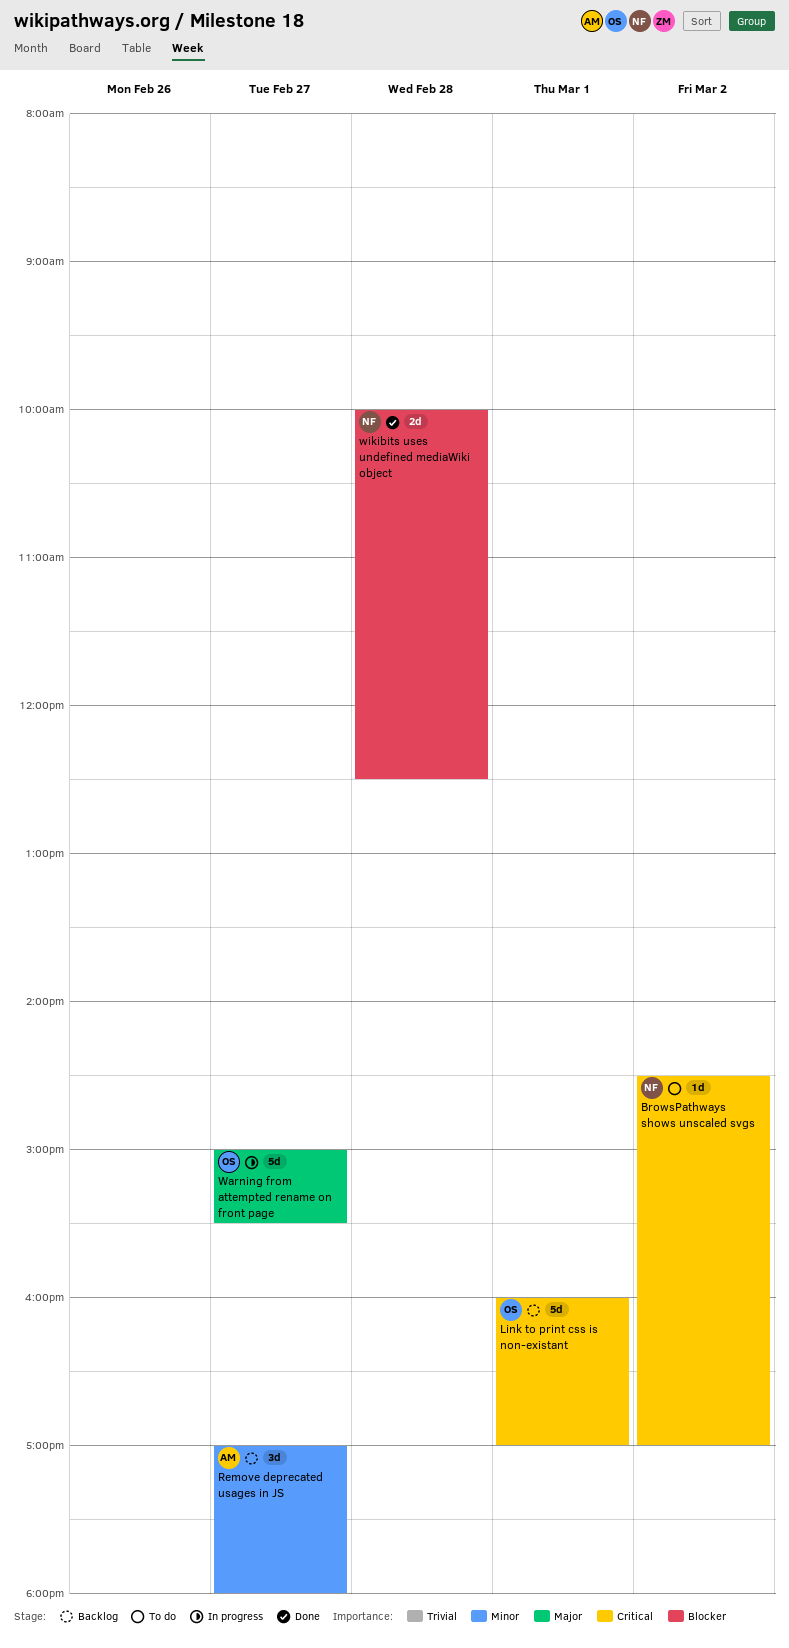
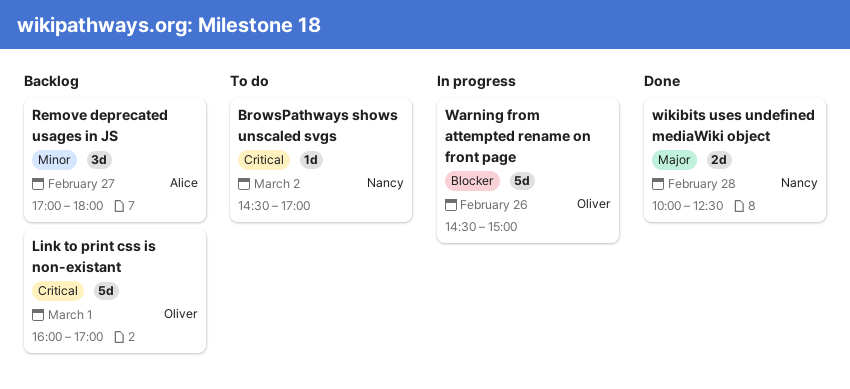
Warning from attempted rename on front page, priority: Major -> Blocker
Warning from attempted rename on front page, day: Feb 27 -> Feb 26
Warning from attempted rename on front page, begins: 15:00 -> 14:30
Warning from attempted rename on front page, ends: 15:30 -> 15:00
wikibits uses undefined mediaWiki object, priority: Blocker -> Major

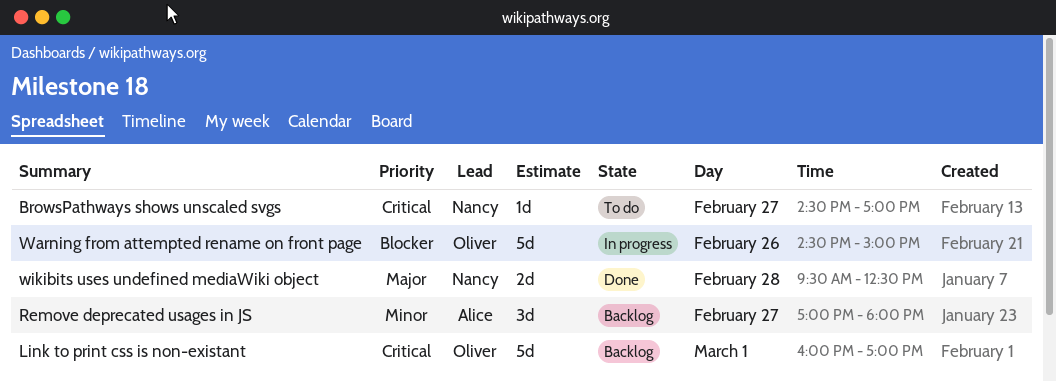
BrowsPathways shows unscaled svgs, day: Mar 2 -> Feb 27
wikibits uses undefined mediaWiki object, begins: 10:00 -> 09:30

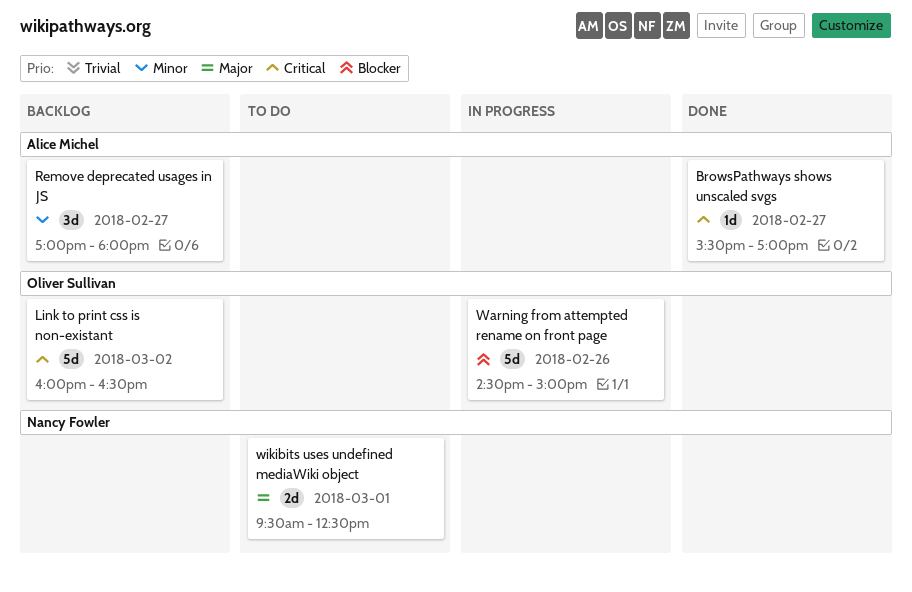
BrowsPathways shows unscaled svgs, status: To do -> Done
BrowsPathways shows unscaled svgs, owner: Nancy Fowler -> Alice Michel
BrowsPathways shows unscaled svgs, begins: 14:30 -> 15:30
Link to print css is non-existant, day: Mar 1 -> Mar 2
Link to print css is non-existant, ends: 17:00 -> 16:30
wikibits uses undefined mediaWiki object, status: Done -> To do
wikibits uses undefined mediaWiki object, day: Feb 28 -> Mar 1

